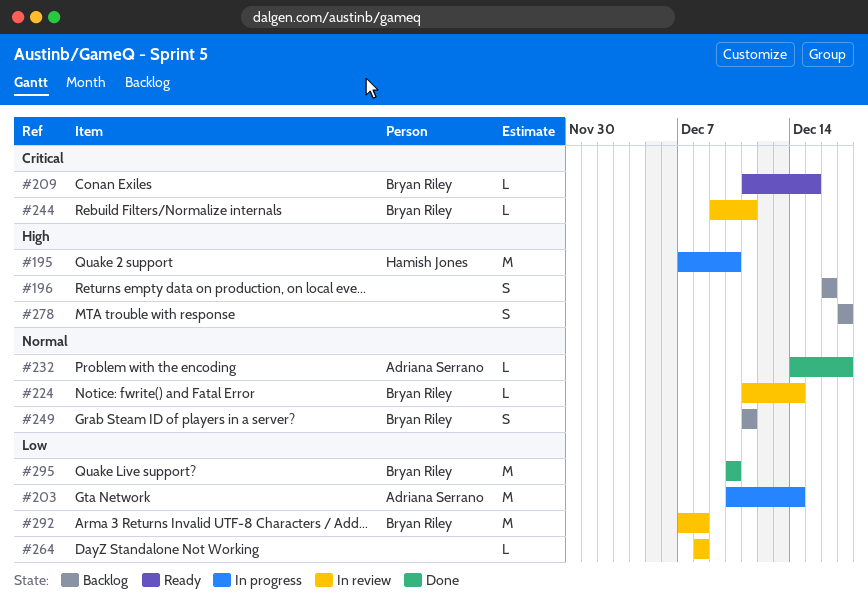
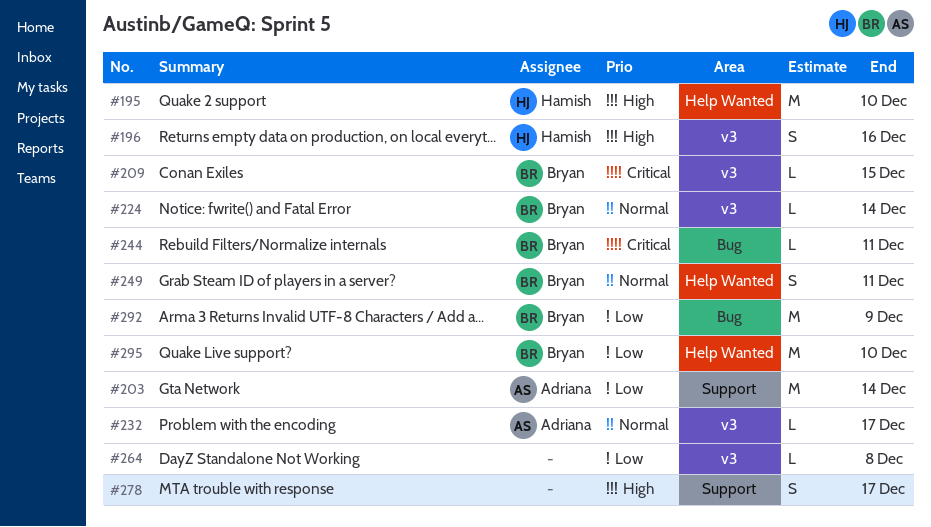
#196, owner: none -> Hamish Jones
#292, due: Dec 8 -> Dec 9

